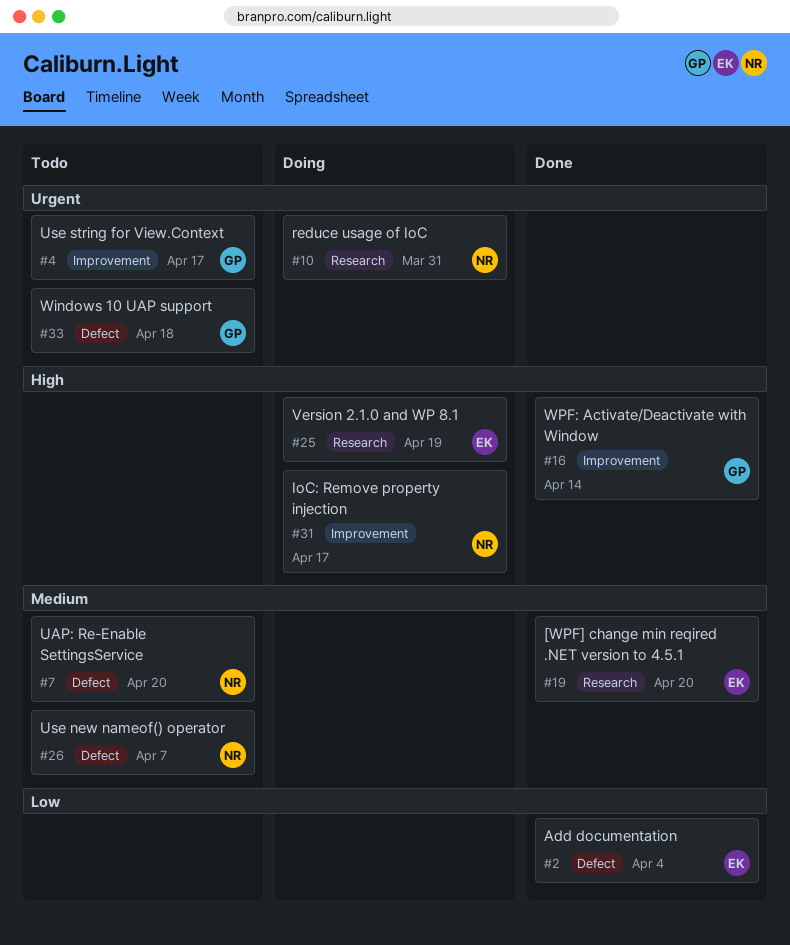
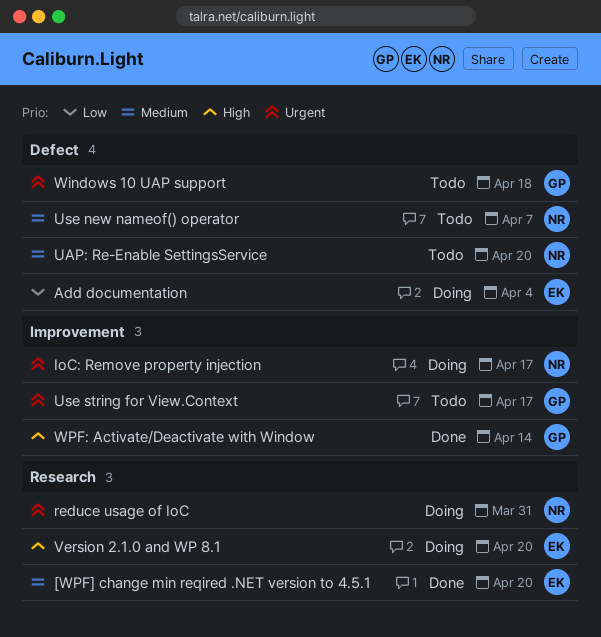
Add documentation, status: Done -> Doing
IoC: Remove property injection, priority: High -> Urgent
Version 2.1.0 and WP 8.1, due: Apr 19 -> Apr 20

